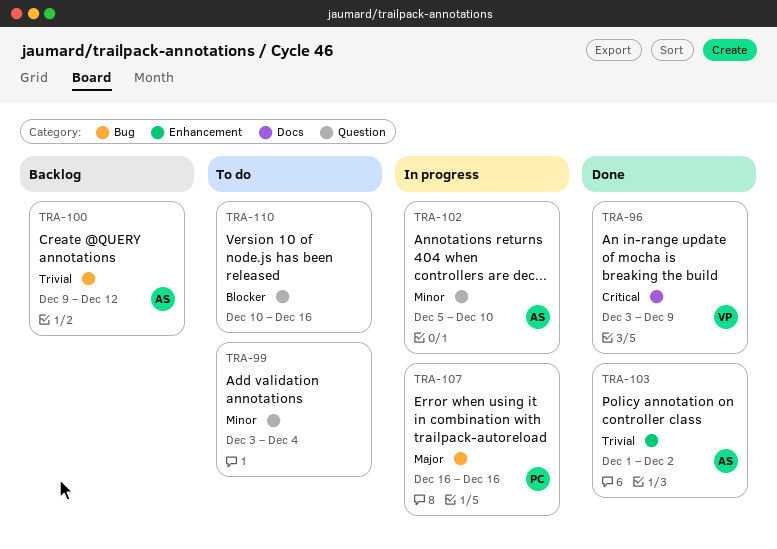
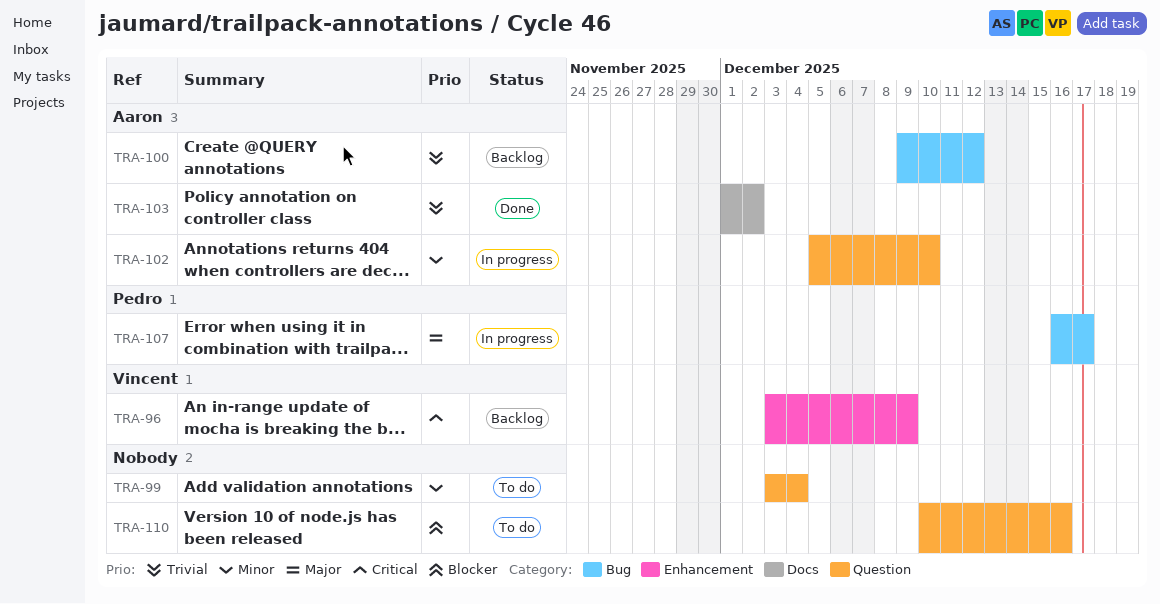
TRA-96, status: Done -> Backlog
TRA-96, label: Docs -> Enhancement
TRA-103, label: Enhancement -> Docs
TRA-107, due: Dec 16 -> Dec 17

